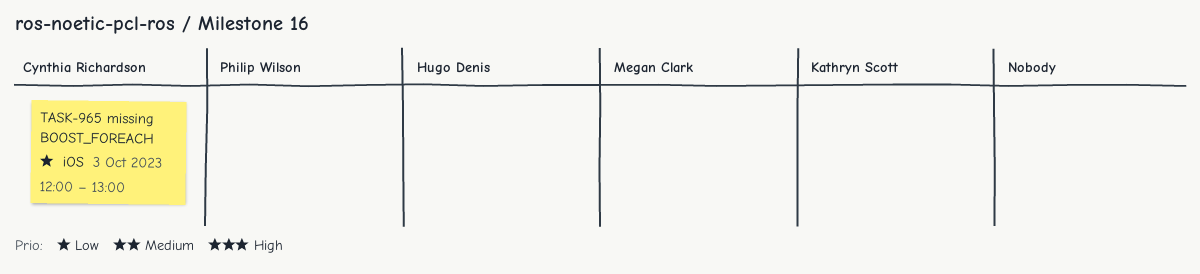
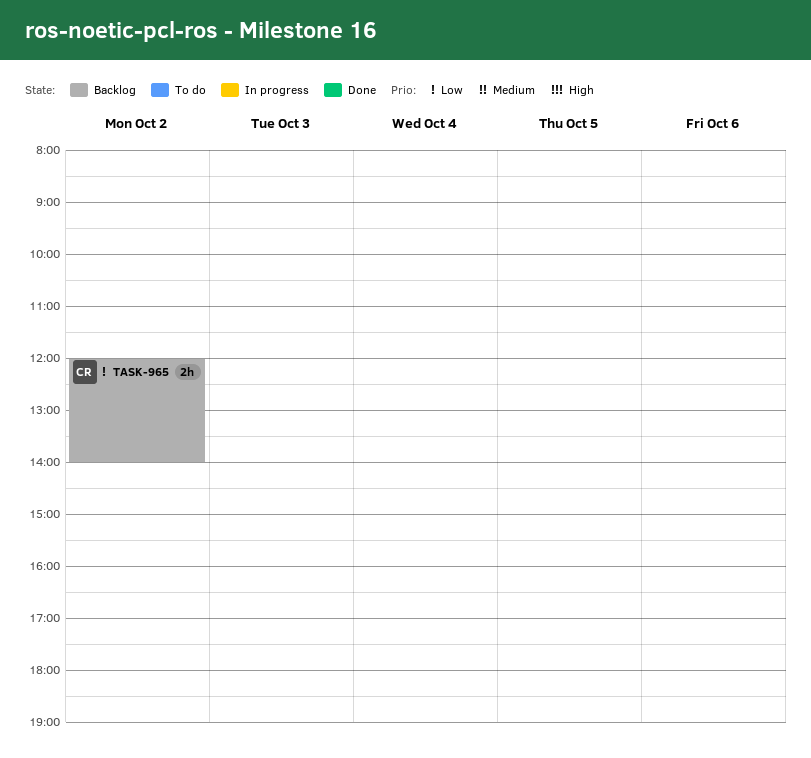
TASK-965, day: Oct 3 -> Oct 2
TASK-965, ends: 13:00 -> 14:00

